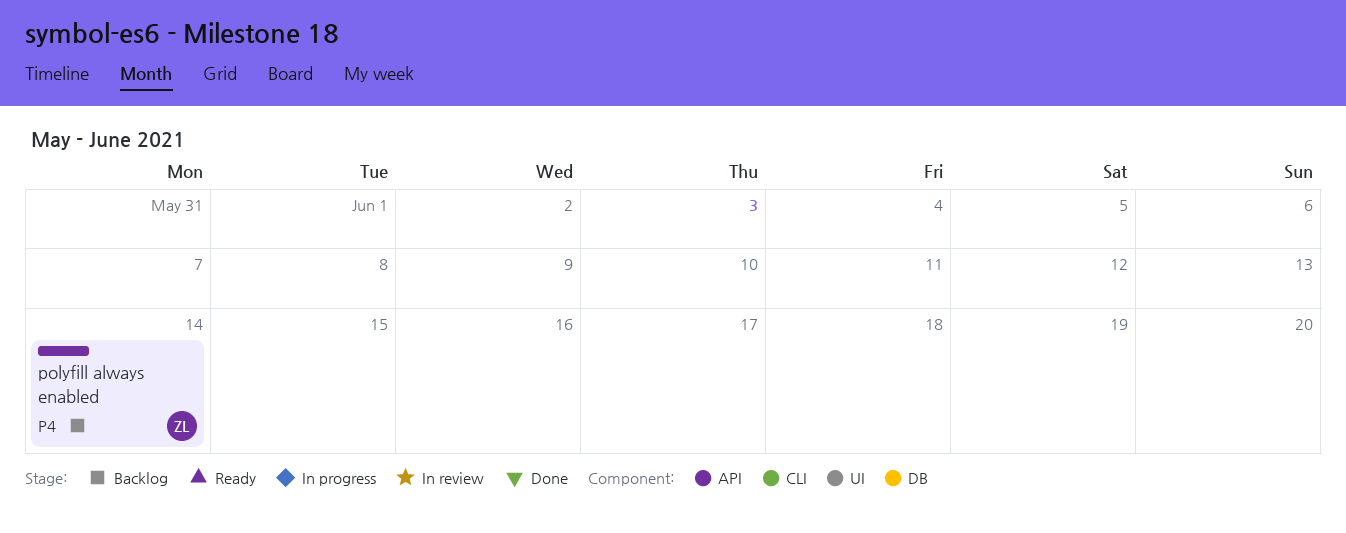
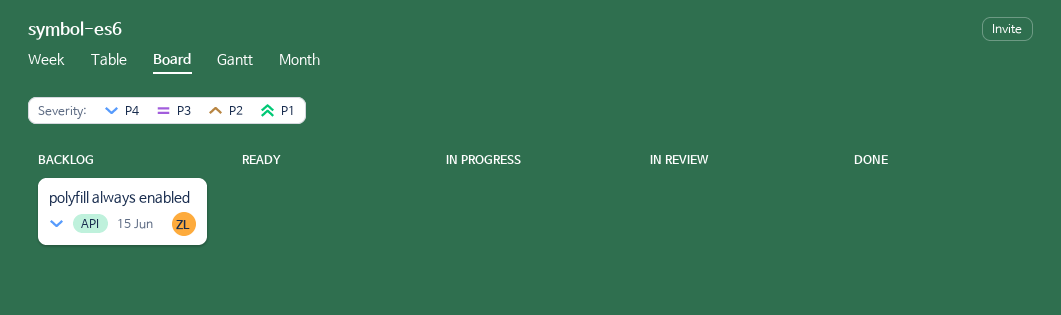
polyfill always enabled, due: Jun 14 -> Jun 15

